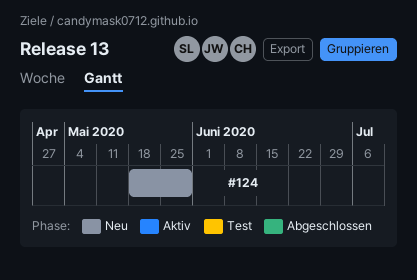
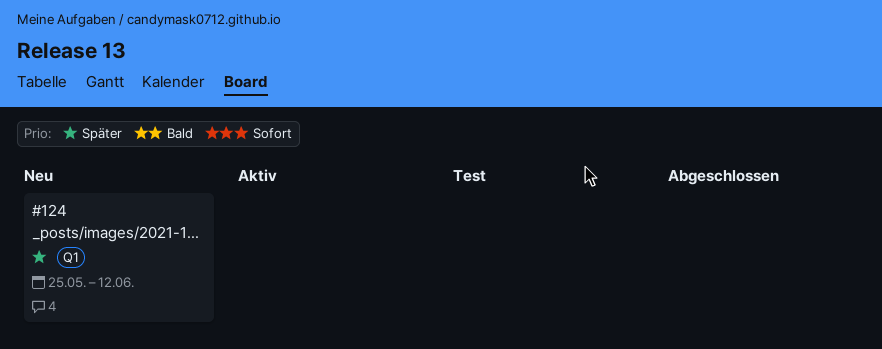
#124, start: May 18 -> May 25
#124, due: May 29 -> Jun 12

